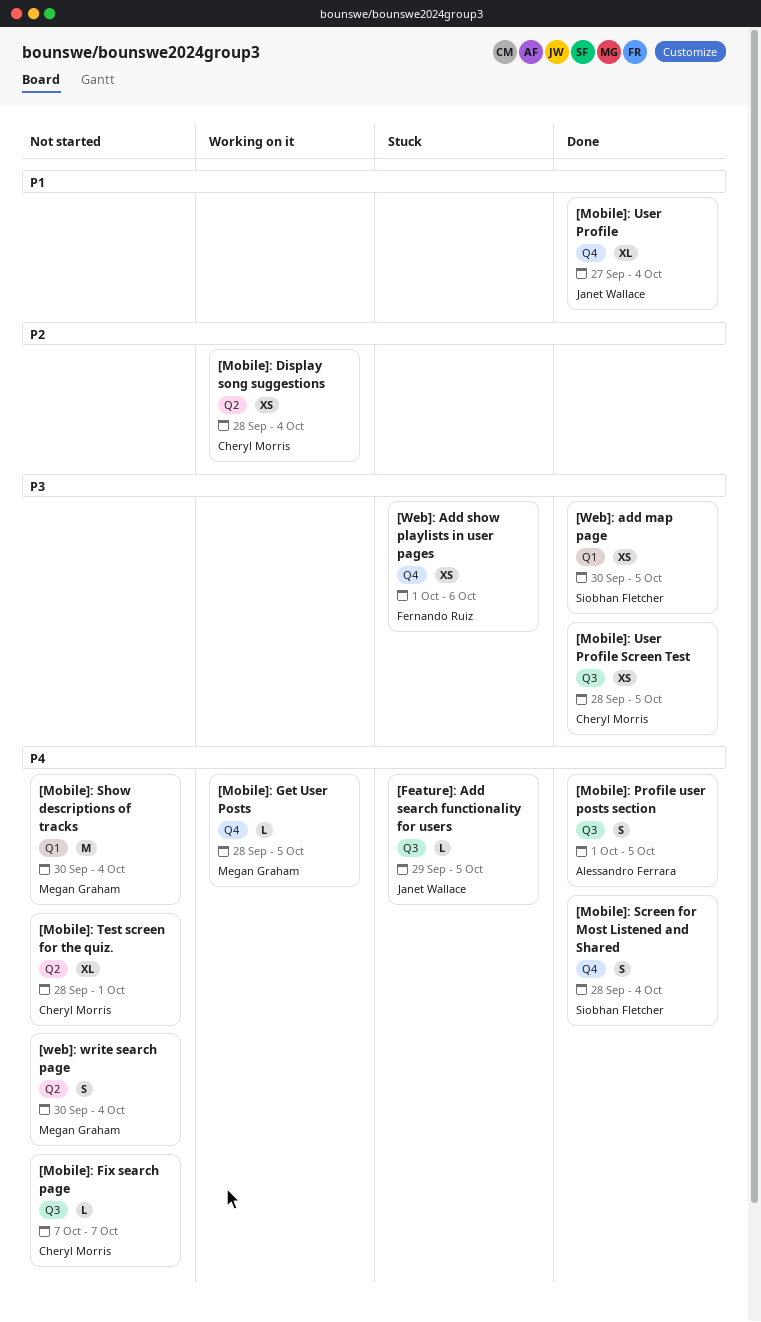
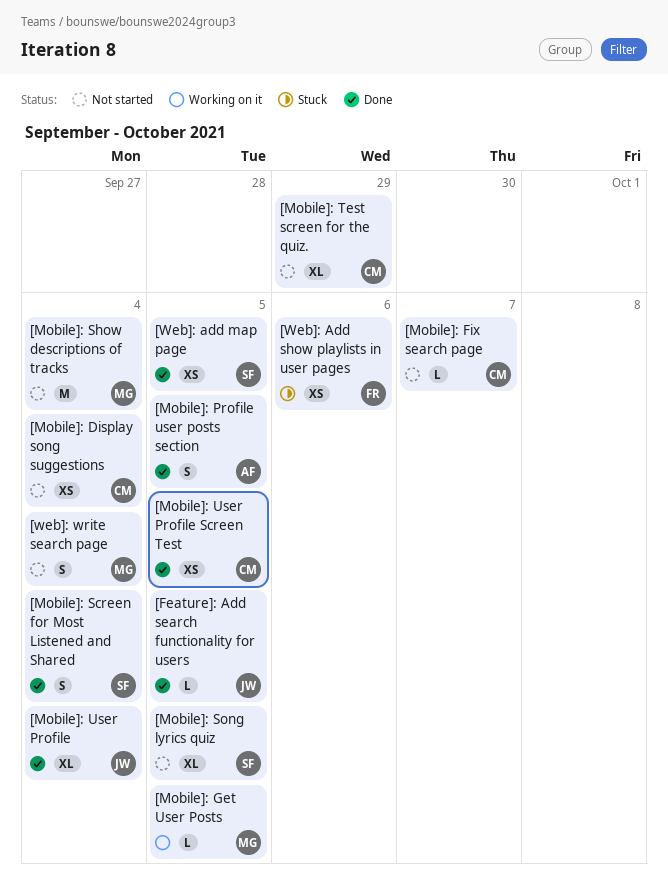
[Feature]: Add search functionality for users, status: Stuck -> Done
[Mobile]: Display song suggestions, status: Working on it -> Not started
[Mobile]: Song lyrics quiz: none -> present
[Mobile]: Test screen for the quiz., due: Oct 1 -> Sep 29

